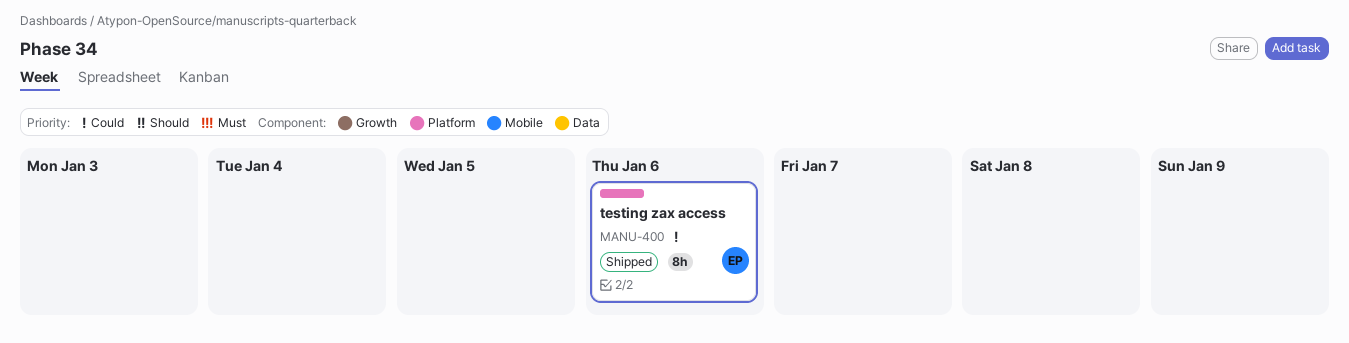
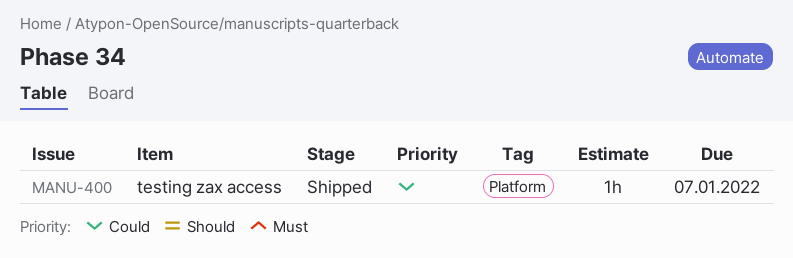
MANU-400, estimate: 8h -> 1h
MANU-400, due: Jan 6 -> Jan 7

